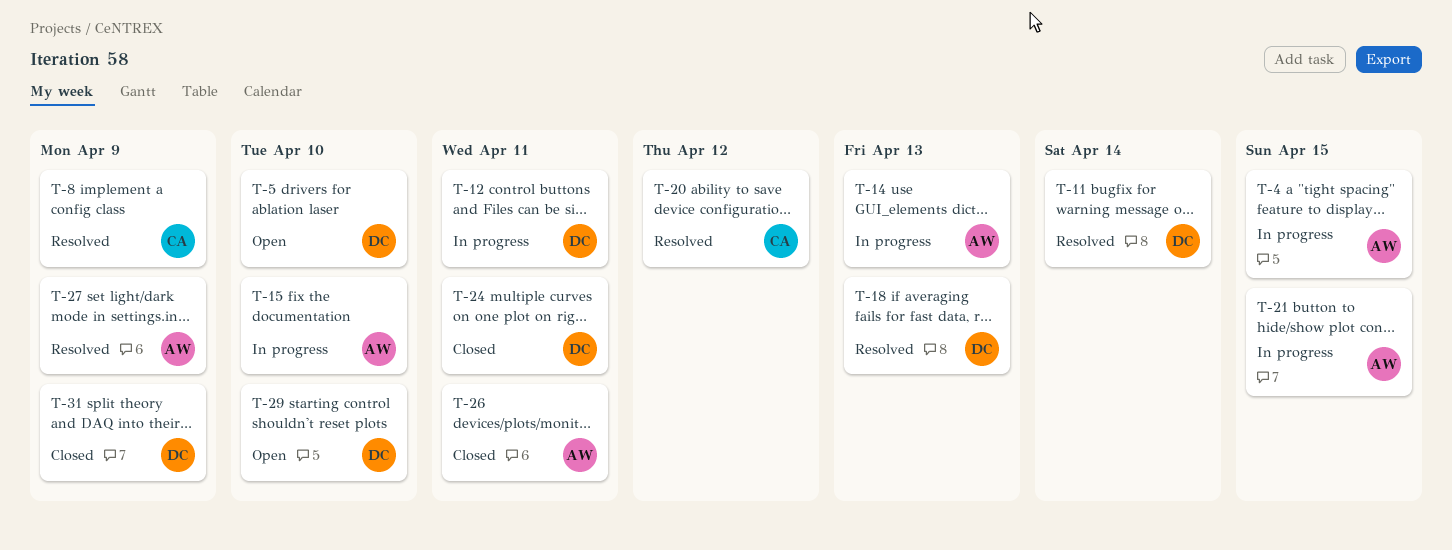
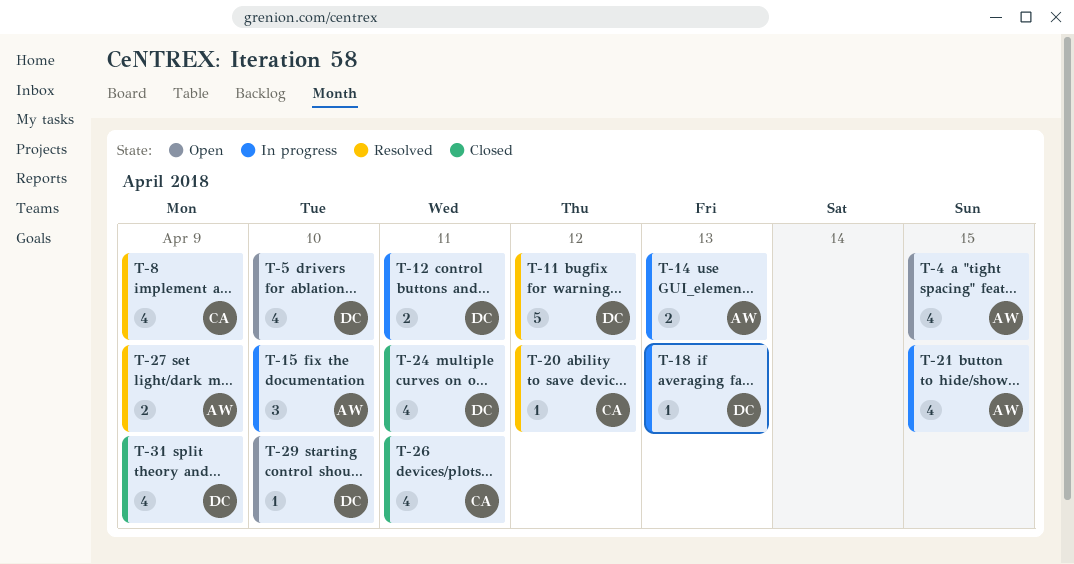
T-4, status: In progress -> Open
T-11, due: Apr 14 -> Apr 12
T-18, status: Resolved -> In progress
T-26, owner: AW -> CA

